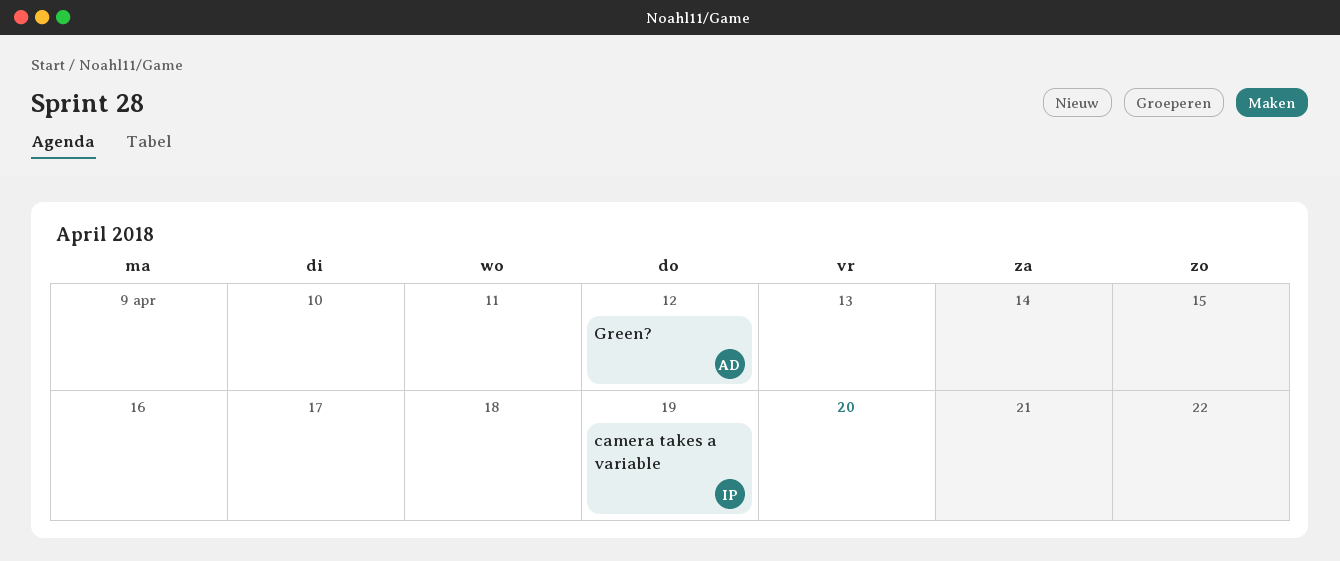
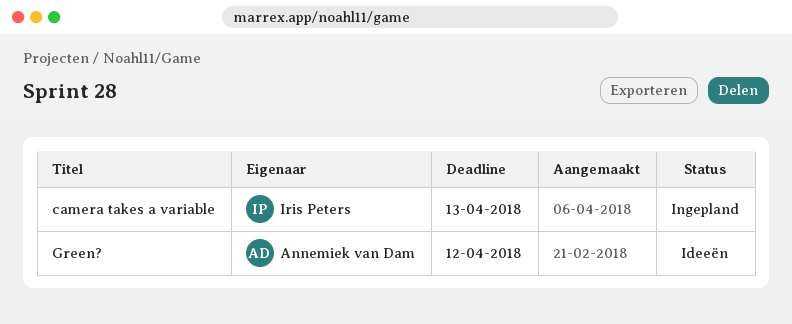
camera takes a variable, due: Apr 19 -> Apr 13

